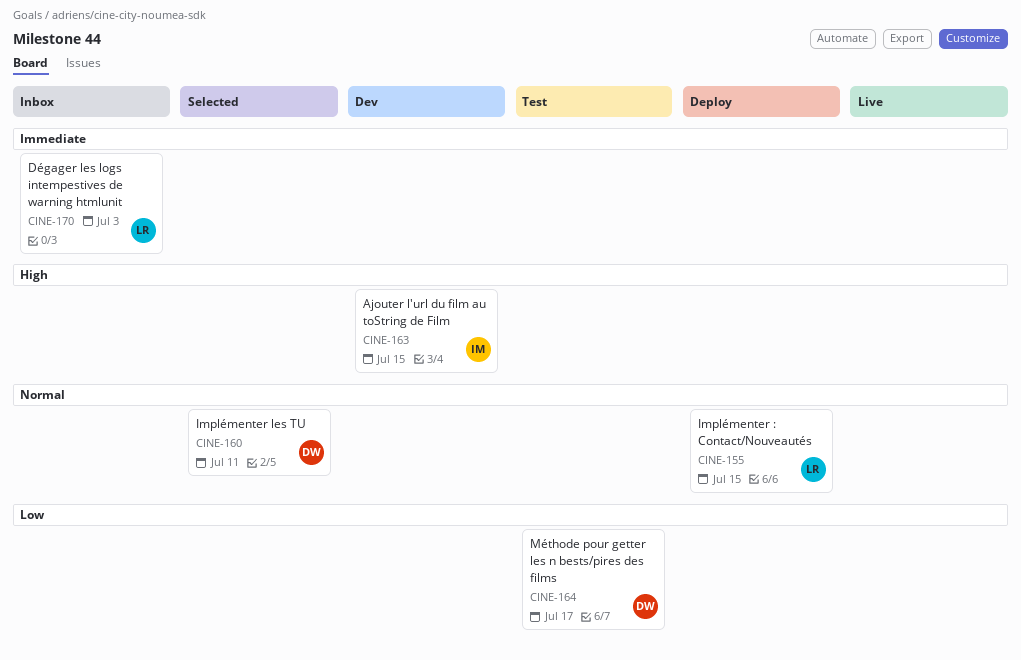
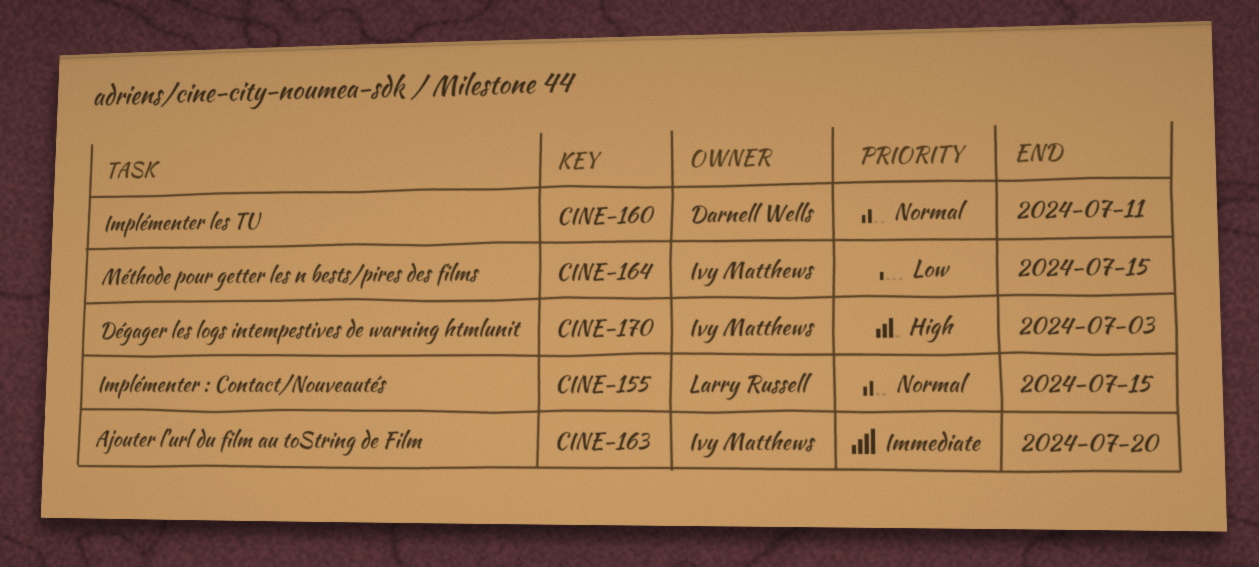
CINE-163, priority: High -> Immediate
CINE-163, due: Jul 15 -> Jul 20
CINE-164, owner: Darnell Wells -> Ivy Matthews
CINE-164, due: Jul 17 -> Jul 15
CINE-170, owner: Larry Russell -> Ivy Matthews
CINE-170, priority: Immediate -> High

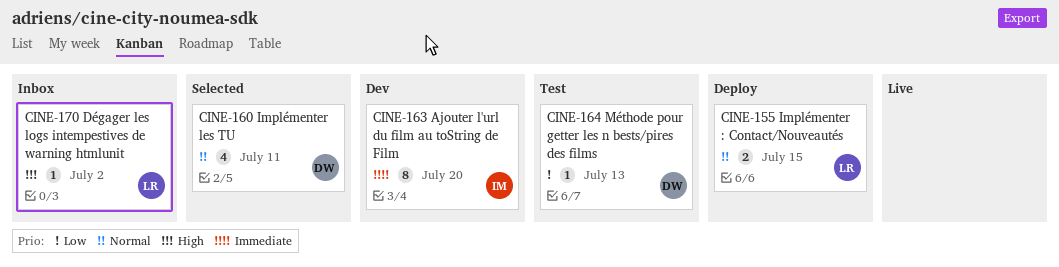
CINE-164, owner: Ivy Matthews -> Darnell Wells
CINE-164, due: Jul 15 -> Jul 13
CINE-170, owner: Ivy Matthews -> Larry Russell
CINE-170, due: Jul 3 -> Jul 2

